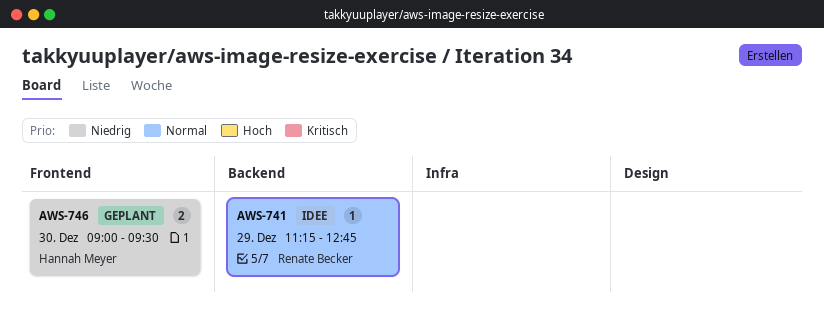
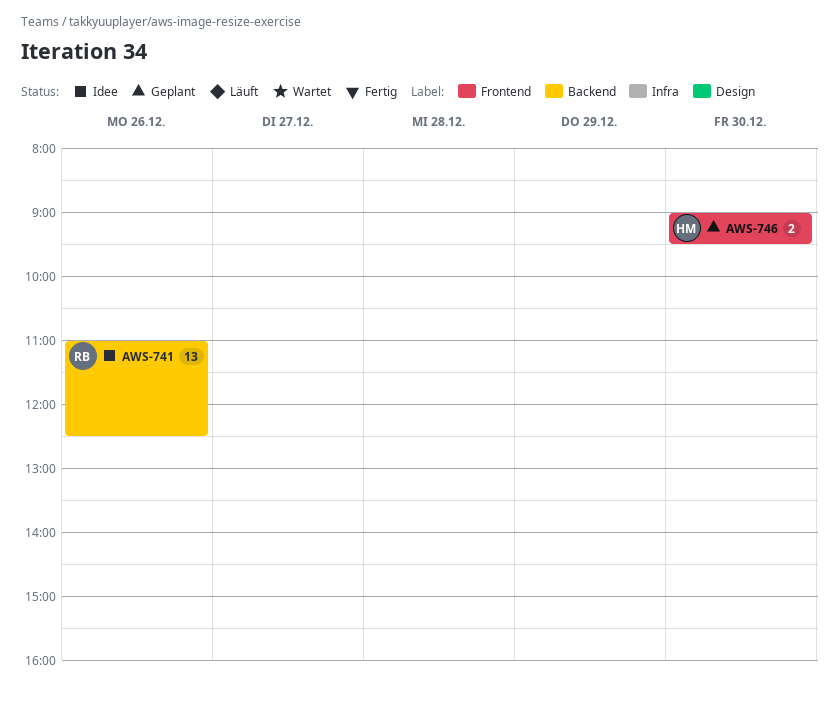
AWS-741, estimate: 1 -> 13
AWS-741, day: Dec 29 -> Dec 26
AWS-741, begins: 11:15 -> 11:00
AWS-741, ends: 12:45 -> 12:30

